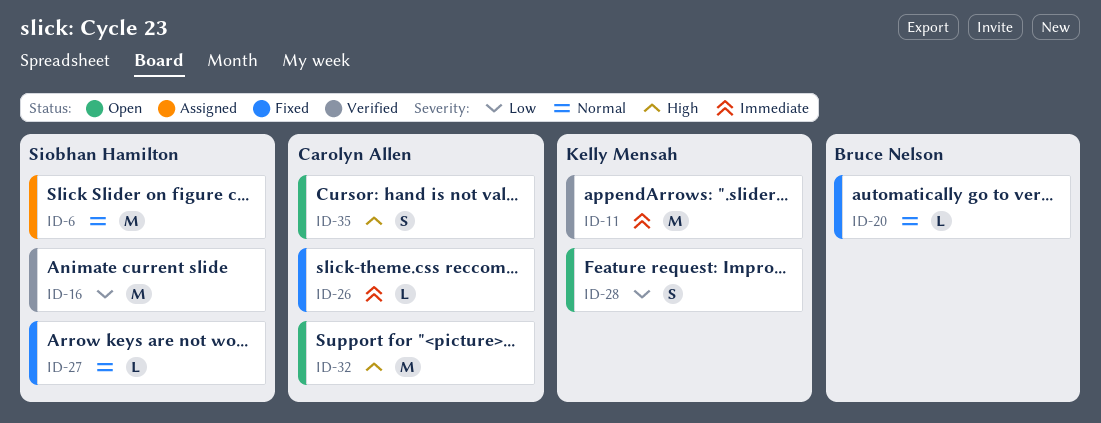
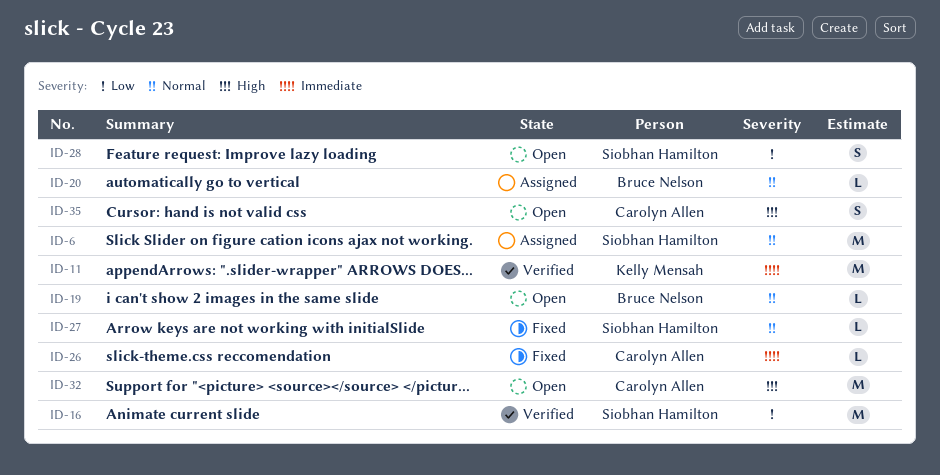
ID-19: none -> present
ID-20, status: Fixed -> Assigned
ID-28, owner: Kelly Mensah -> Siobhan Hamilton

